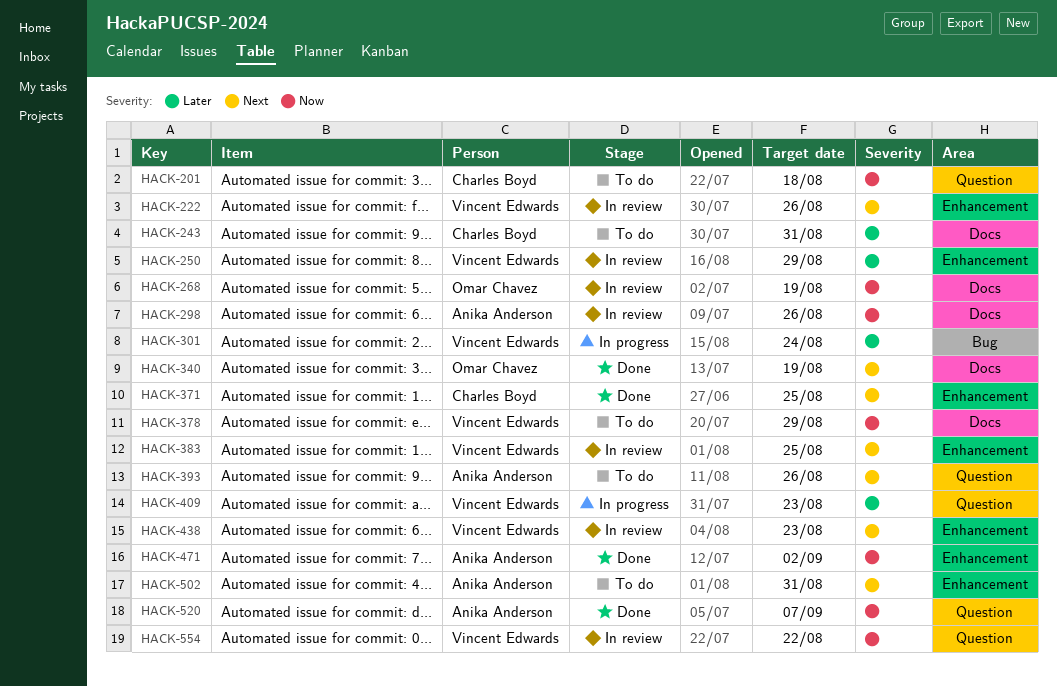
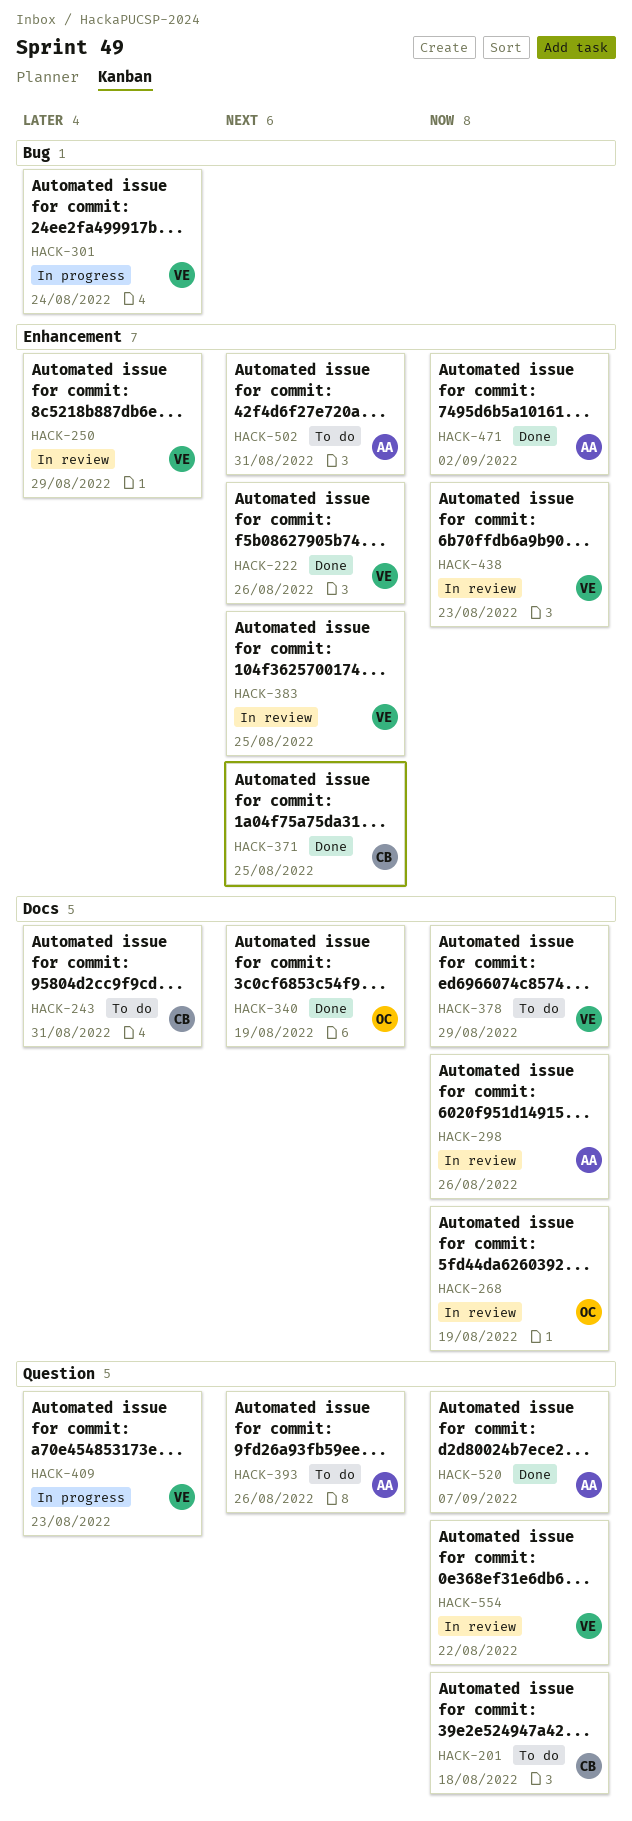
HACK-222, status: In review -> Done
HACK-438, priority: Next -> Now

